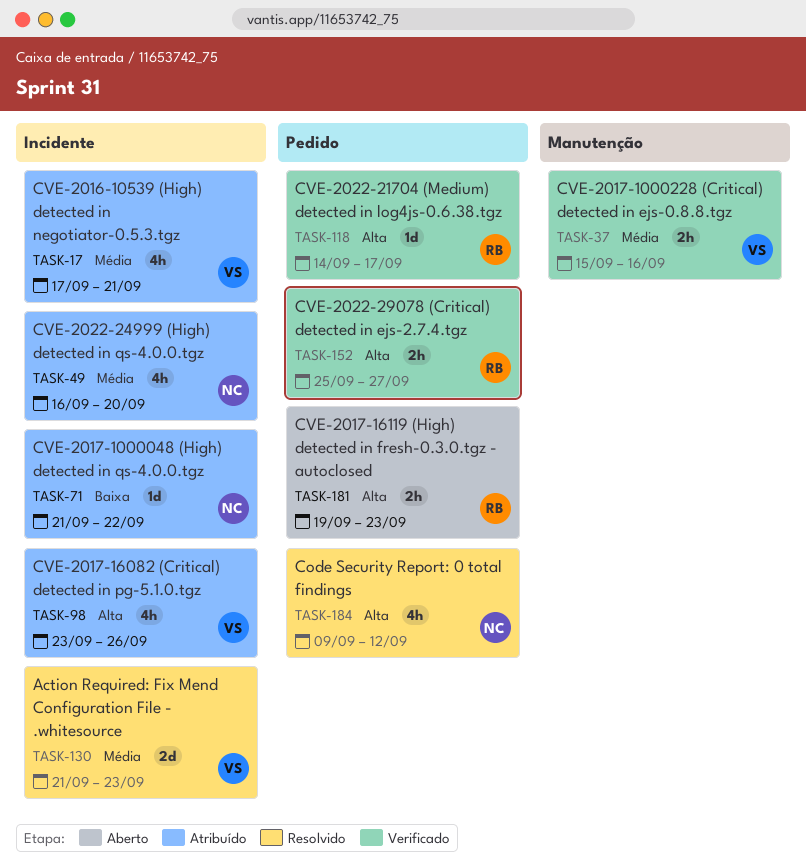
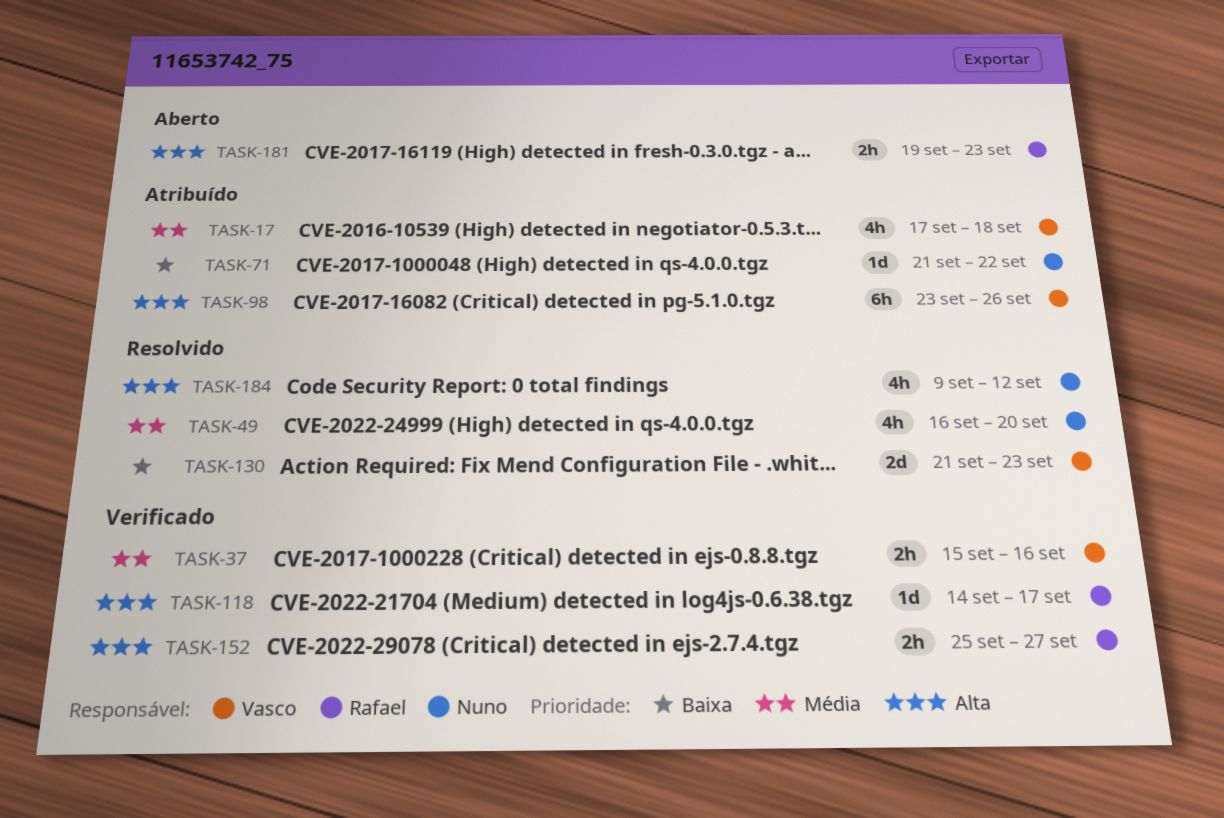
TASK-17, due: Sep 21 -> Sep 18
TASK-49, status: Atribuído -> Resolvido
TASK-98, estimate: 4h -> 6h
TASK-130, priority: Média -> Baixa

